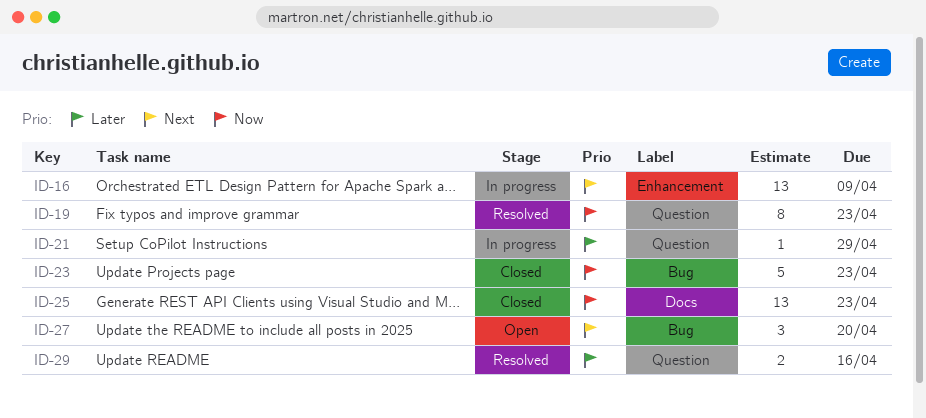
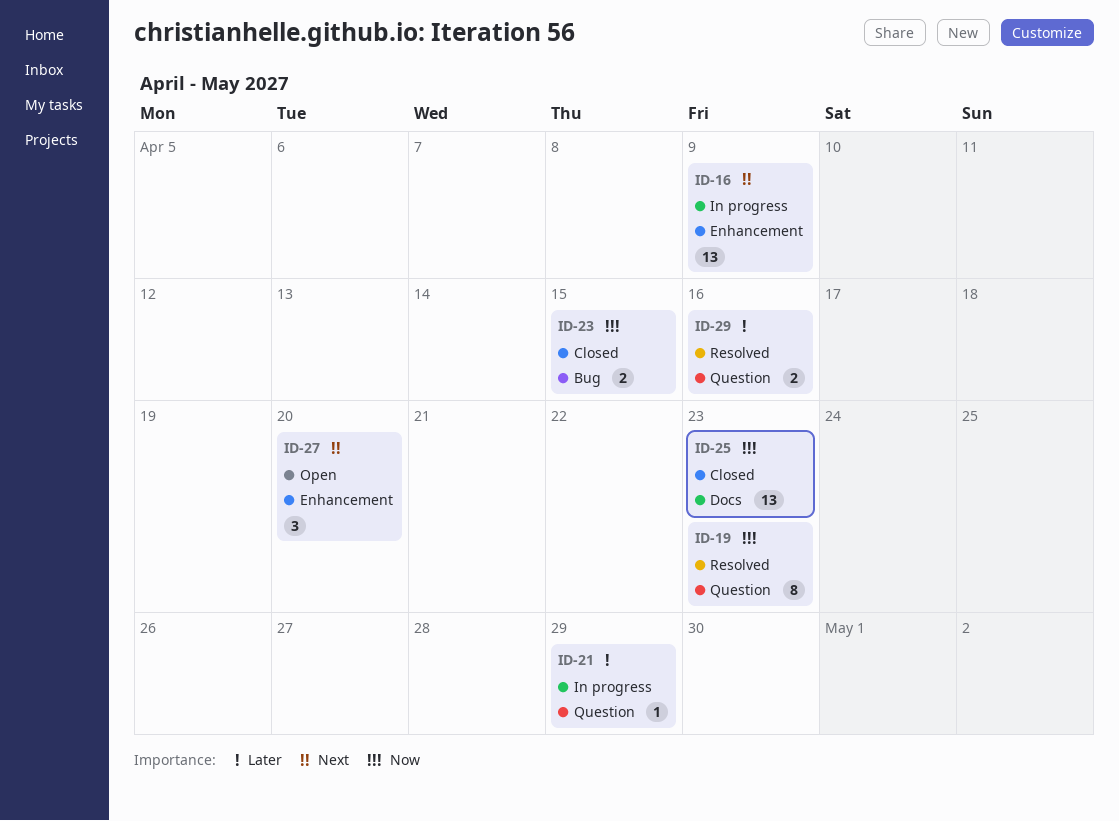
ID-23, estimate: 5 -> 2
ID-23, due: Apr 23 -> Apr 15
ID-27, label: Bug -> Enhancement

